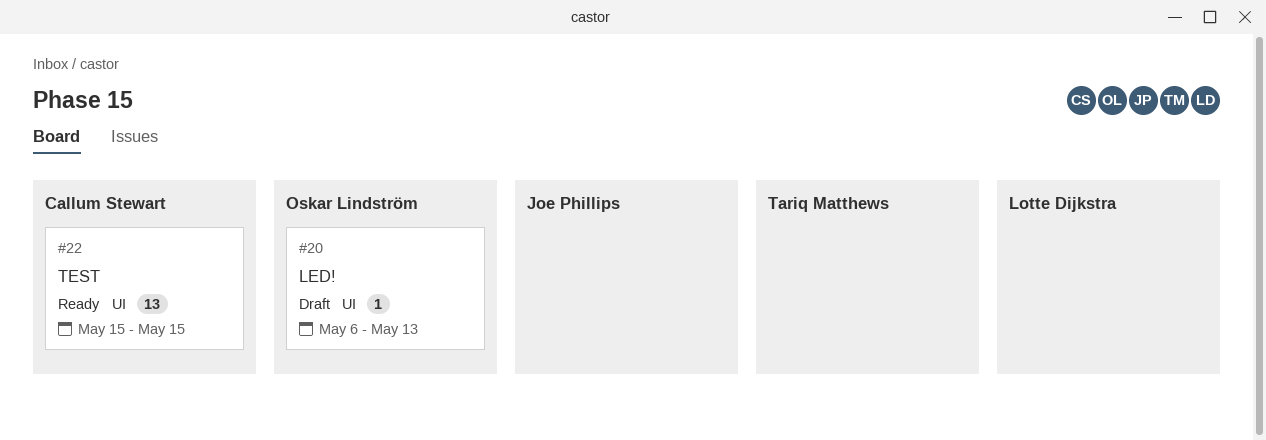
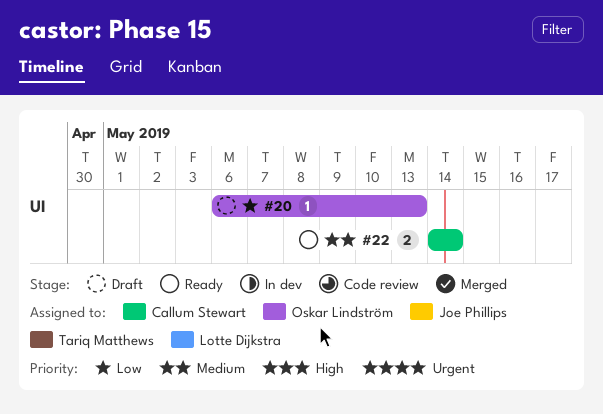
#22, estimate: 13 -> 2
#22, start: May 15 -> May 14
#22, due: May 15 -> May 14

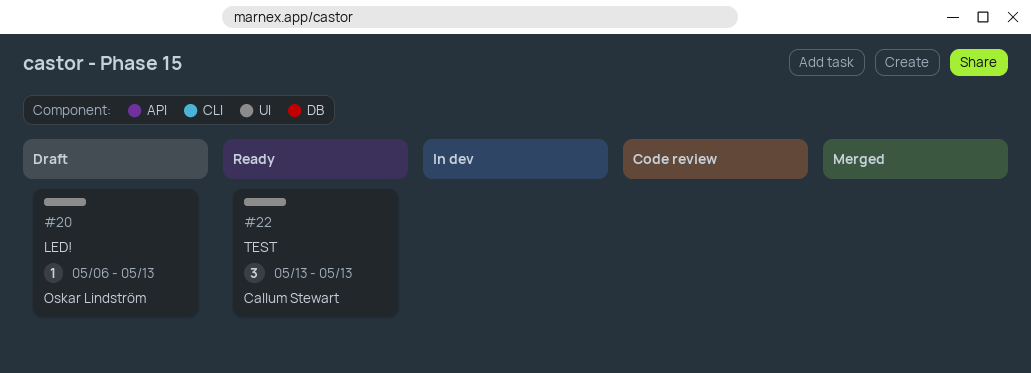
#22, estimate: 2 -> 3
#22, start: May 14 -> May 13
#22, due: May 14 -> May 13

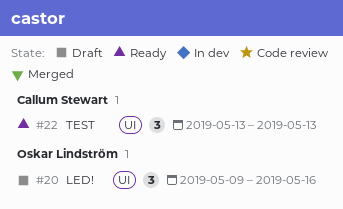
#20, estimate: 1 -> 3
#20, start: May 6 -> May 9
#20, due: May 13 -> May 16

